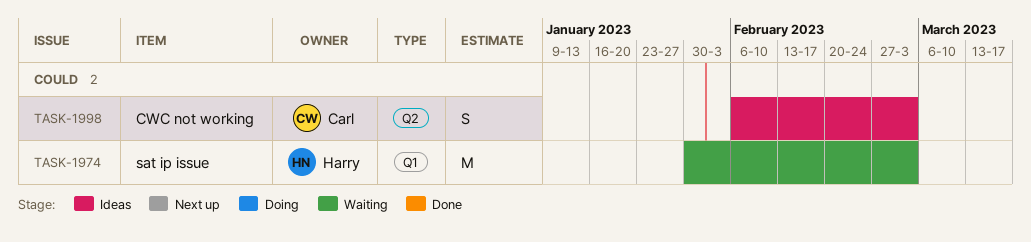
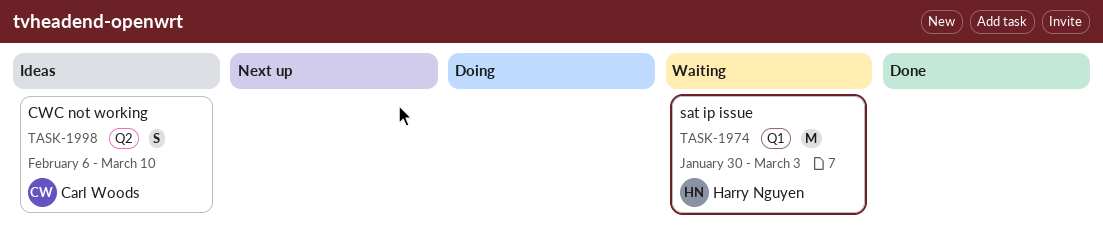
TASK-1998, due: Mar 3 -> Mar 10

